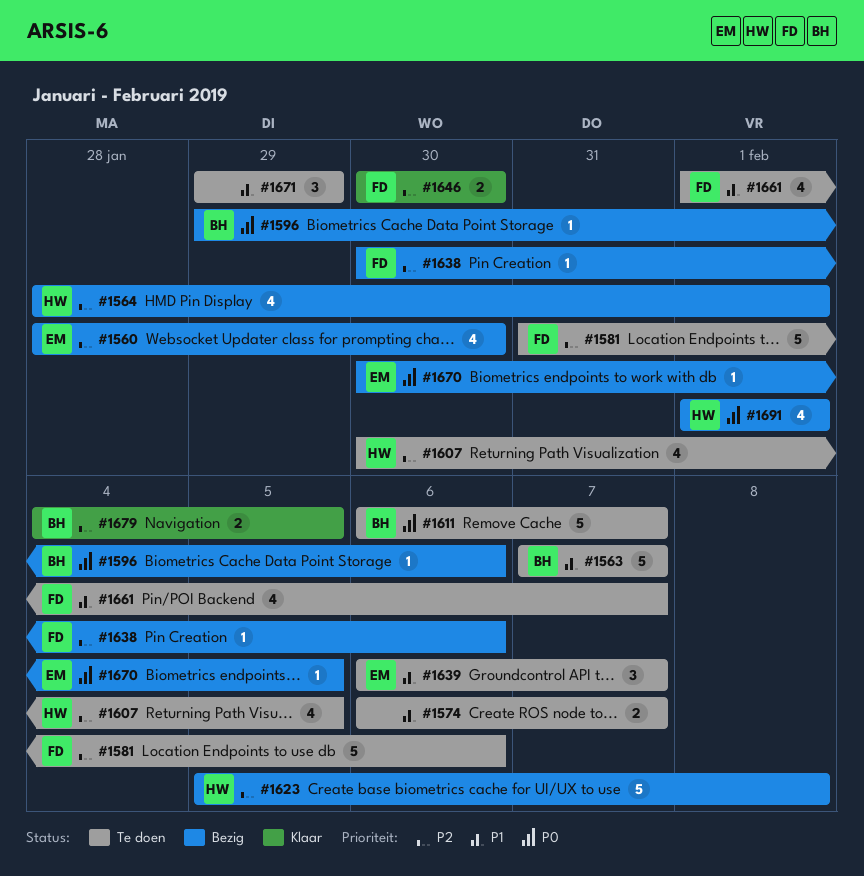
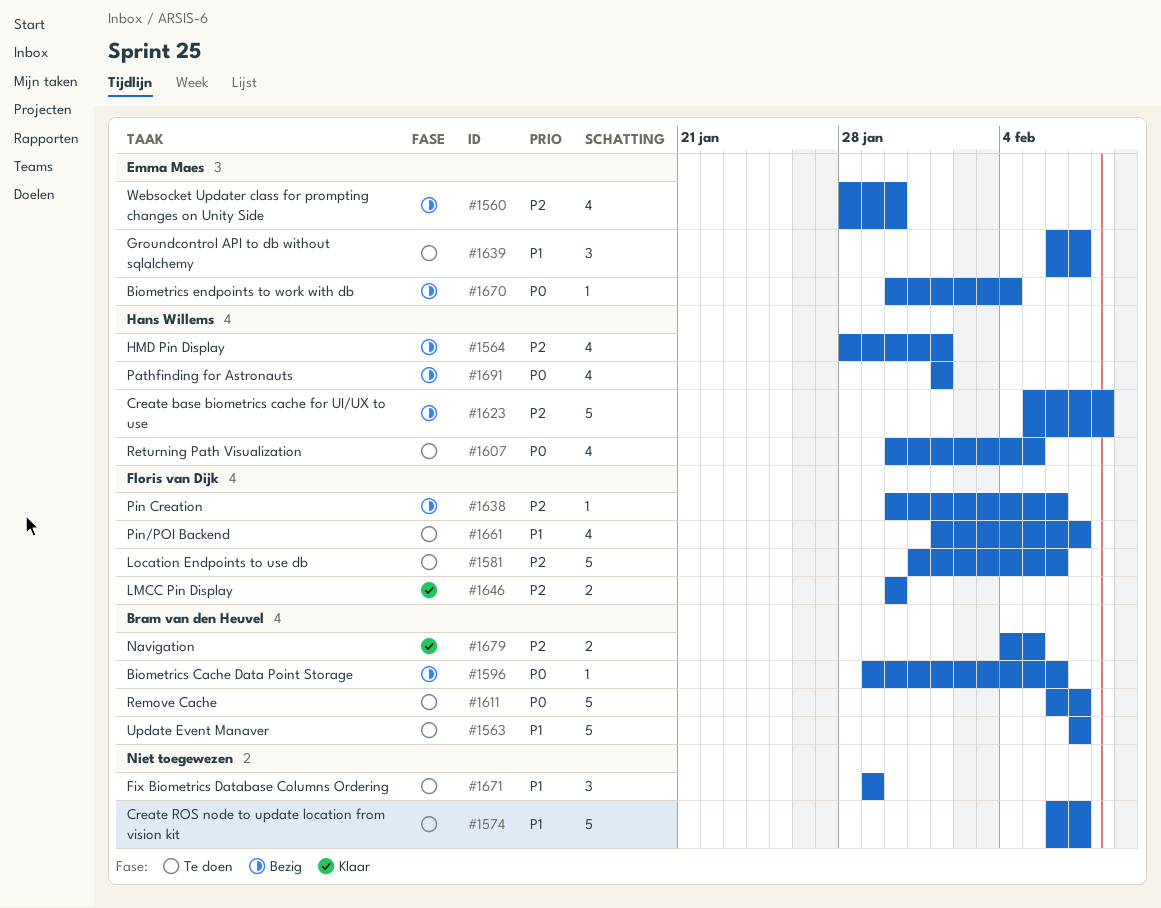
#1574, estimate: 2 -> 5
#1607, priority: P2 -> P0
#1670, due: Feb 5 -> Feb 4

